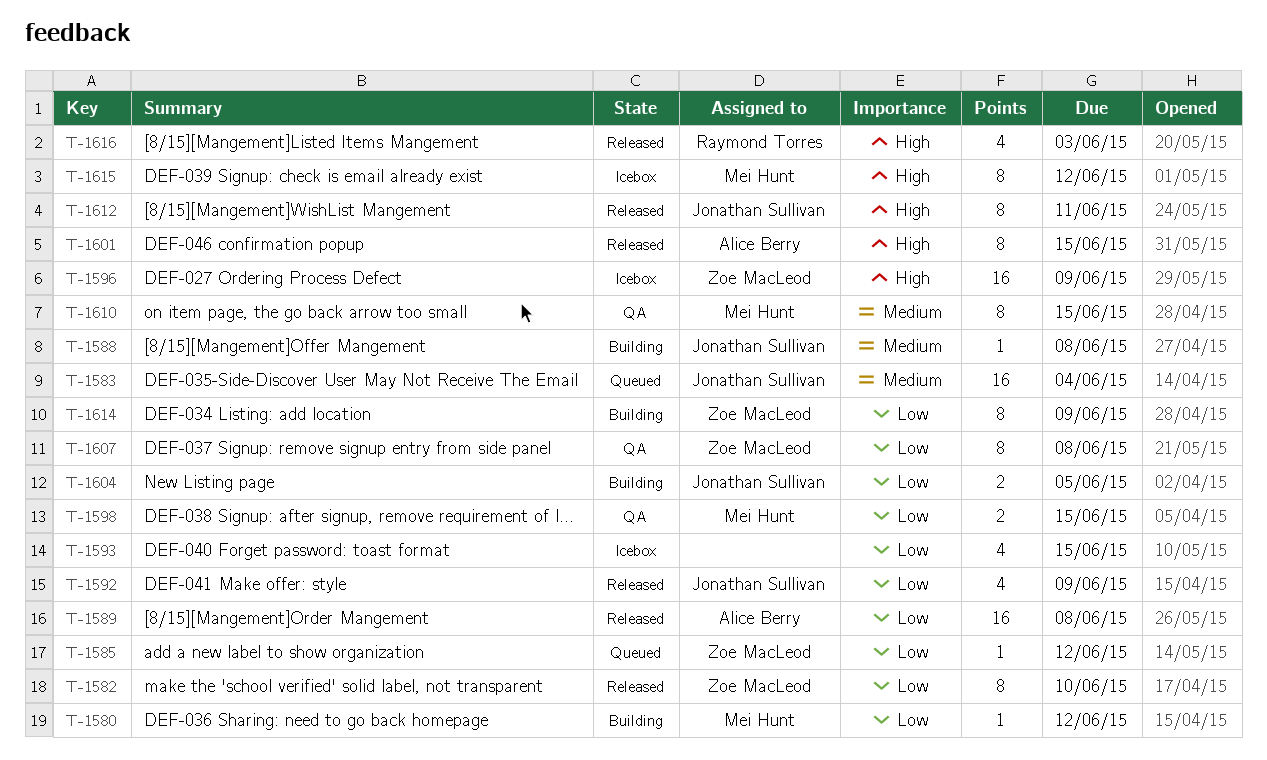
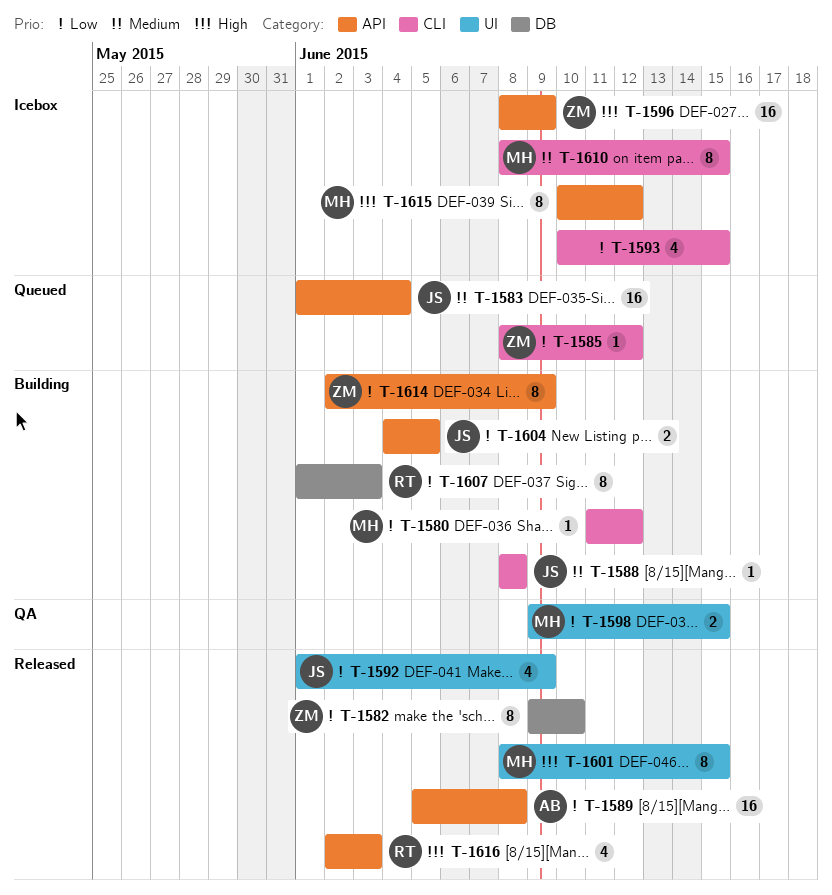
T-1601, owner: Alice Berry -> Mei Hunt
T-1607, status: QA -> Building
T-1607, owner: Zoe MacLeod -> Raymond Torres
T-1607, due: Jun 8 -> Jun 3
T-1610, status: QA -> Icebox
T-1612: present -> none

